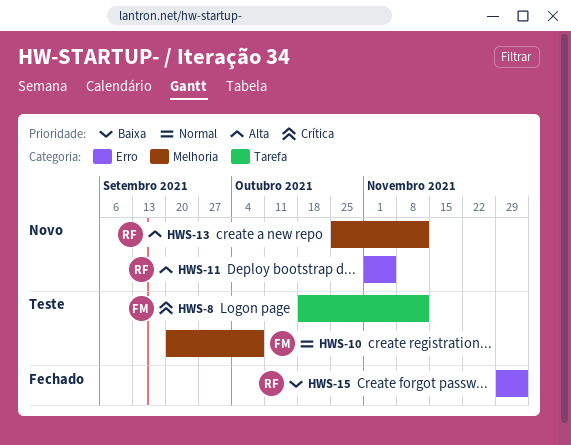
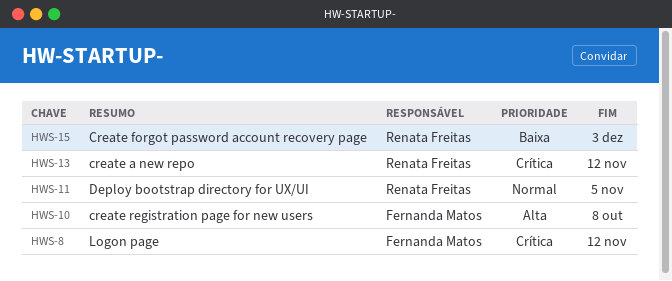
HWS-10, priority: Normal -> Alta
HWS-11, priority: Alta -> Normal
HWS-13, priority: Alta -> Crítica

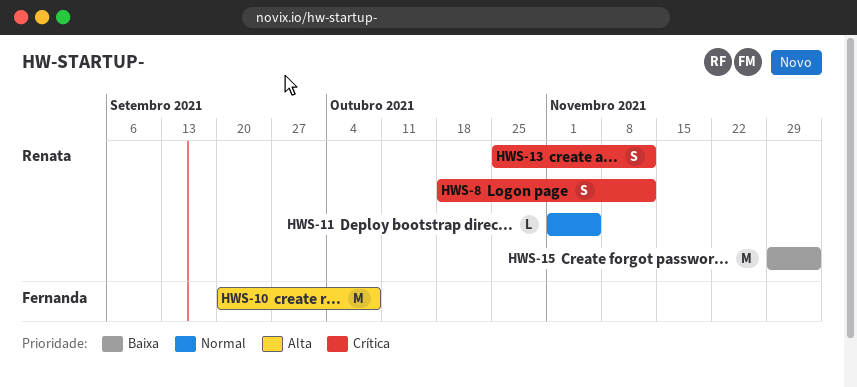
HWS-8, owner: Fernanda Matos -> Renata Freitas

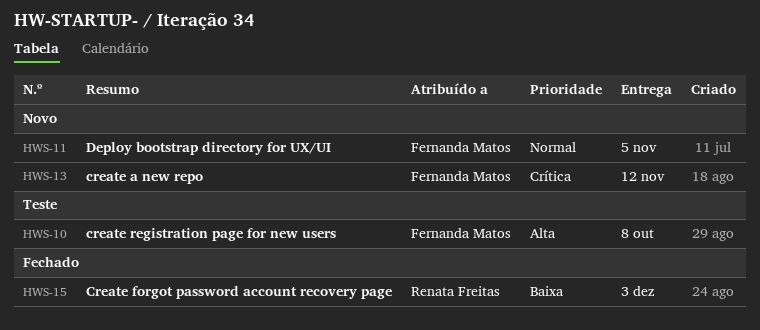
HWS-8: present -> none
HWS-11, owner: Renata Freitas -> Fernanda Matos
HWS-13, owner: Renata Freitas -> Fernanda Matos

